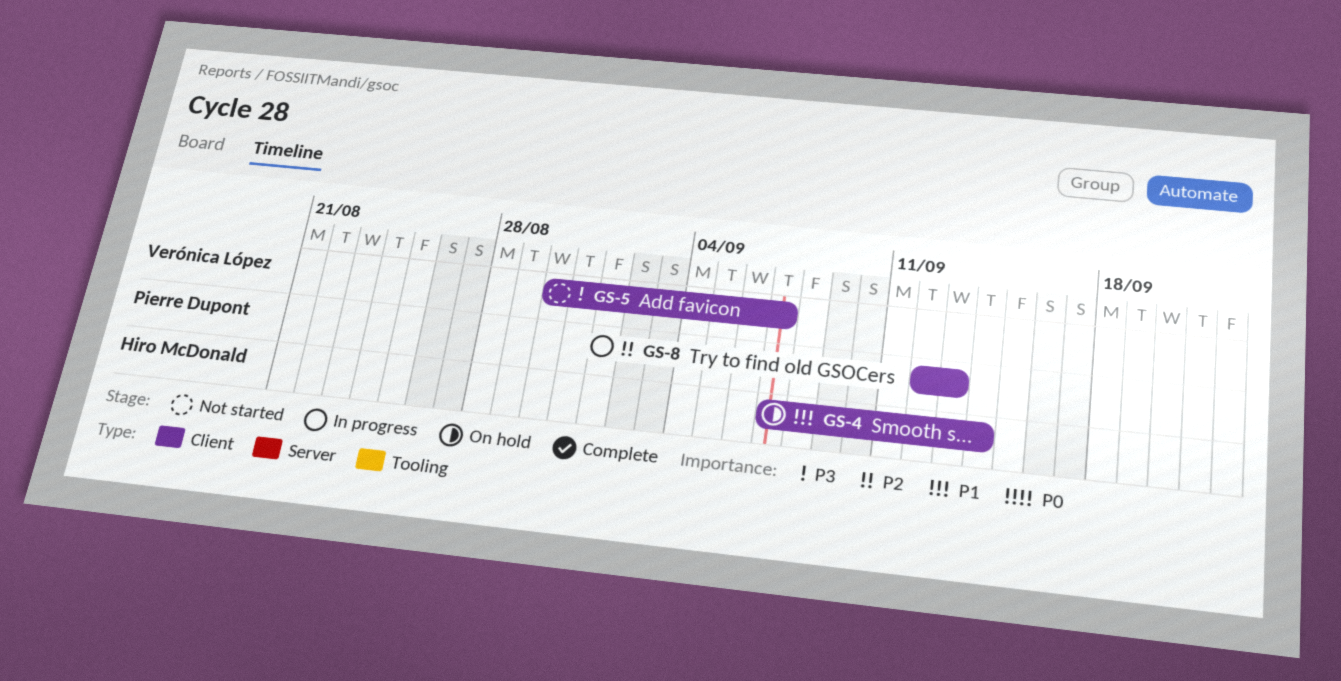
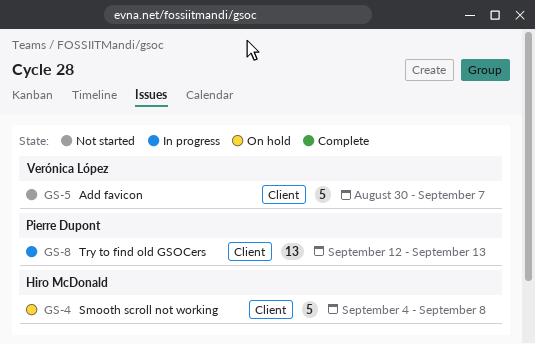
GS-4, start: Sep 7 -> Sep 4
GS-4, due: Sep 14 -> Sep 8

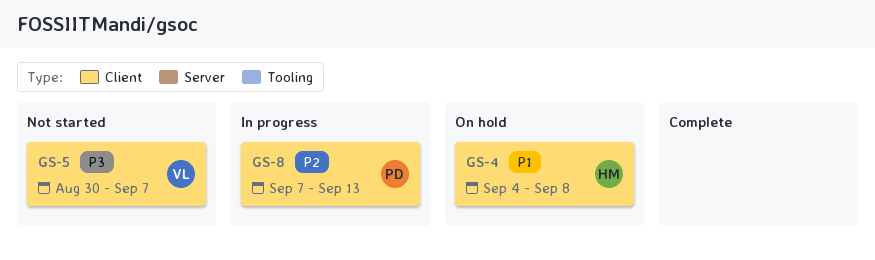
GS-8, start: Sep 12 -> Sep 7

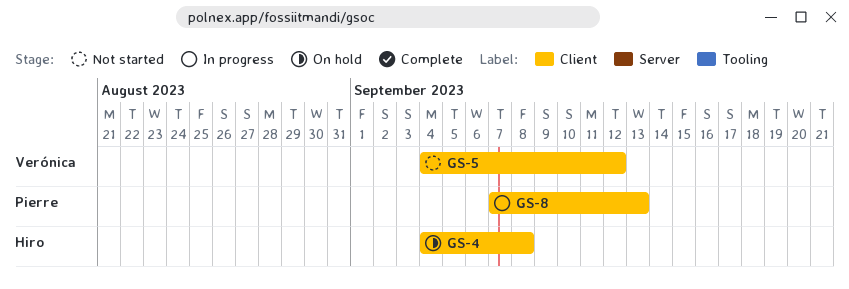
GS-5, start: Aug 30 -> Sep 4
GS-5, due: Sep 7 -> Sep 12

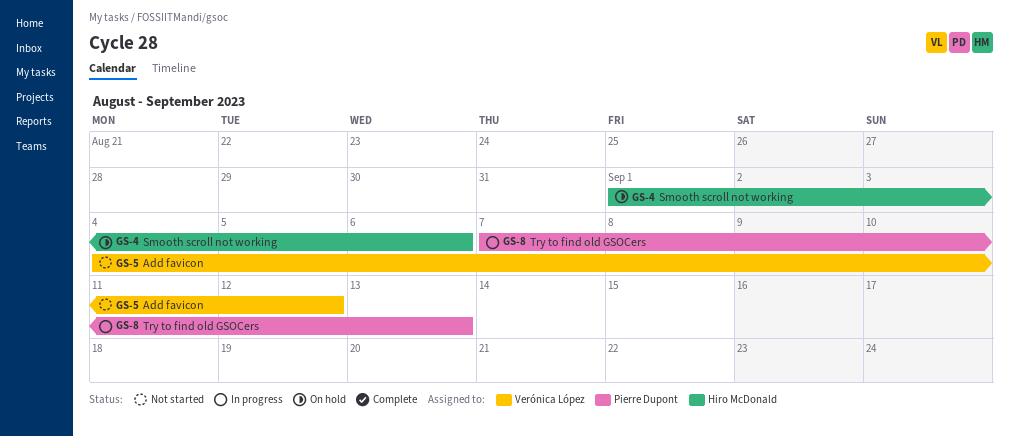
GS-4, start: Sep 4 -> Sep 1
GS-4, due: Sep 8 -> Sep 6

